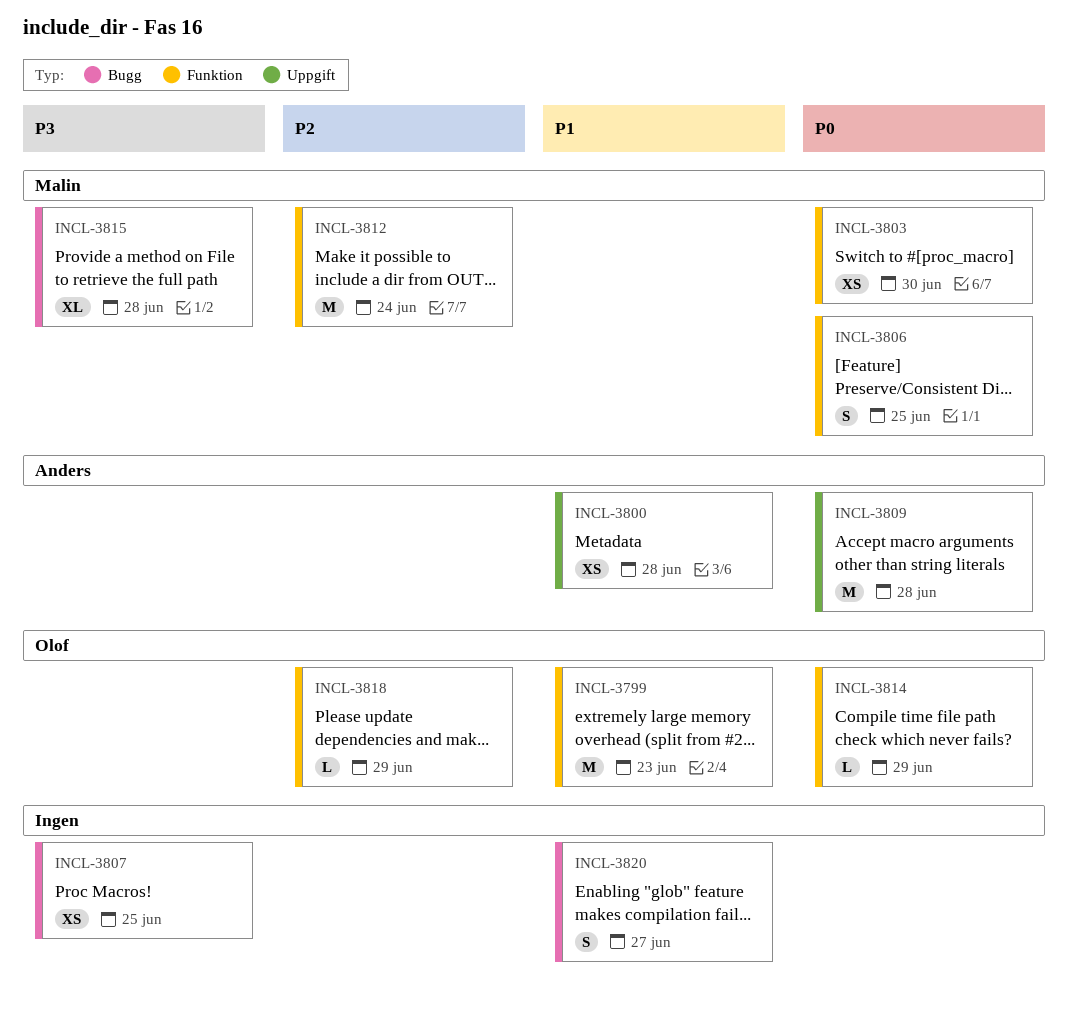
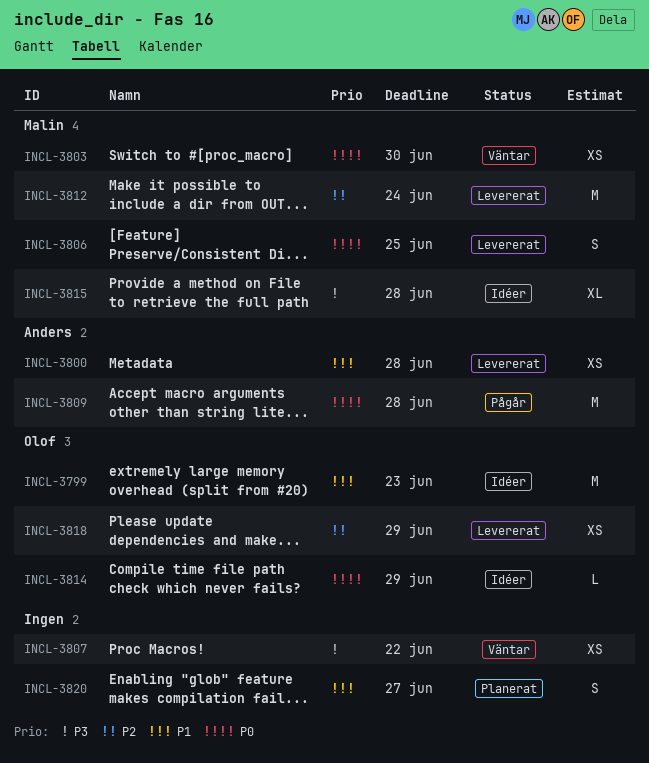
INCL-3807, due: Jun 25 -> Jun 22
INCL-3818, estimate: L -> XS

